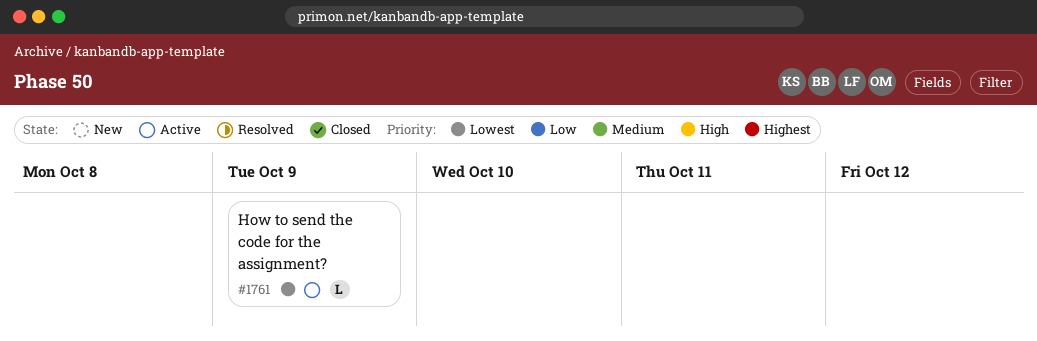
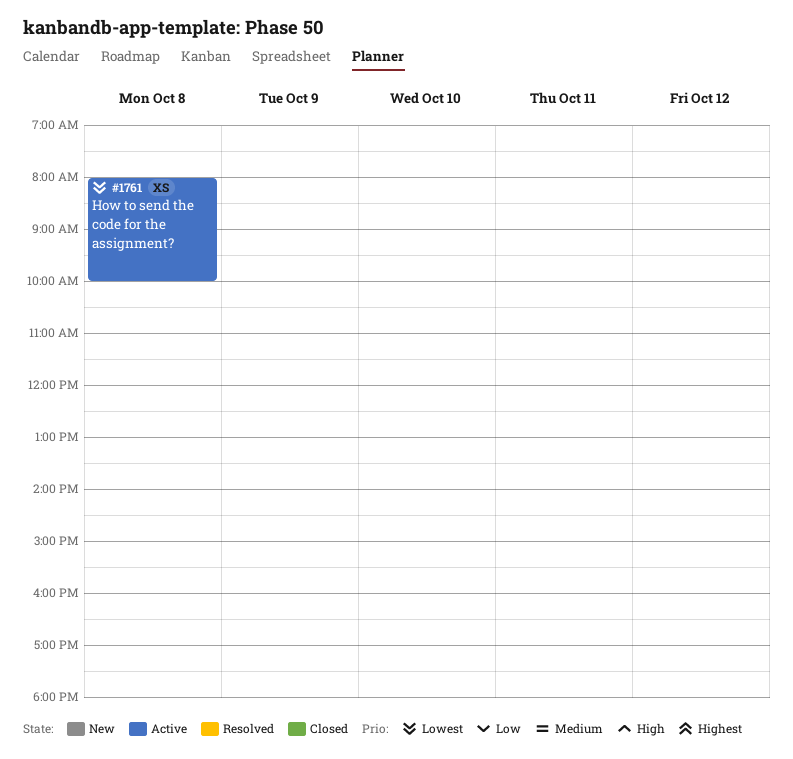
#1761, estimate: L -> XS
#1761, day: Oct 9 -> Oct 8

